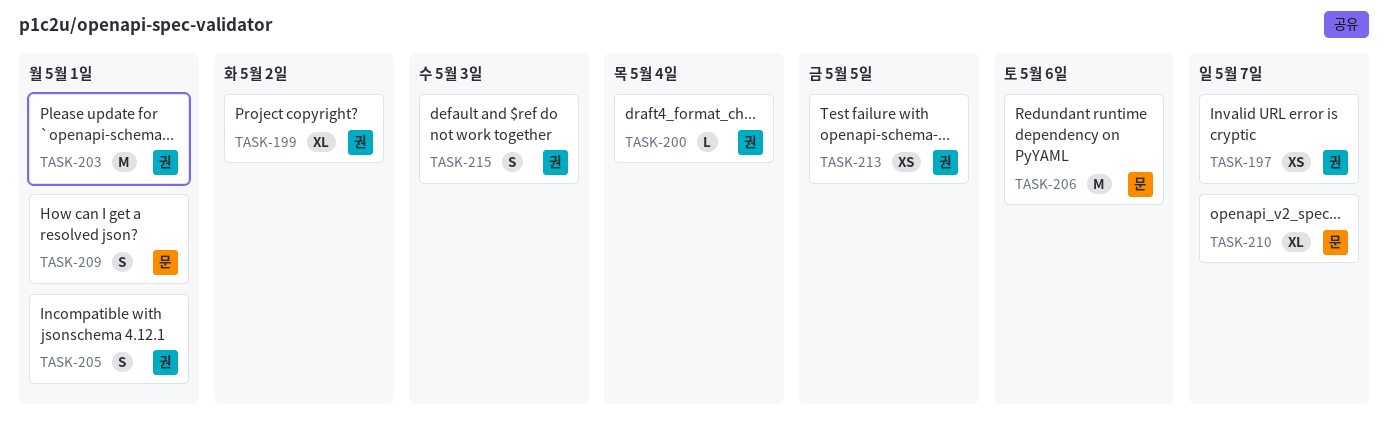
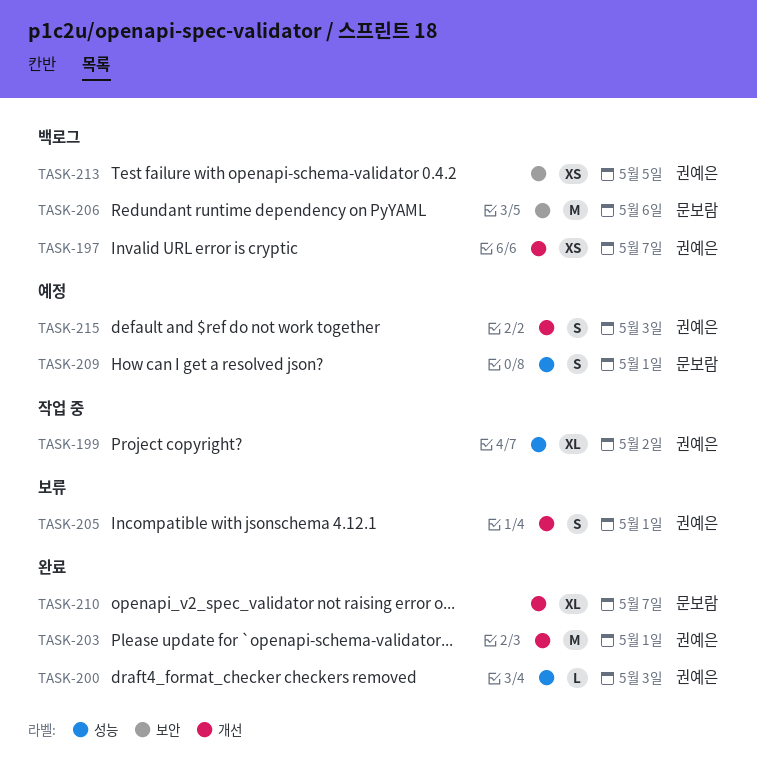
TASK-200, due: May 4 -> May 3

